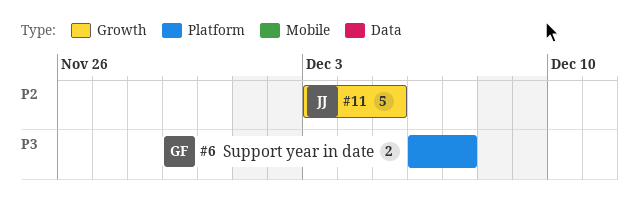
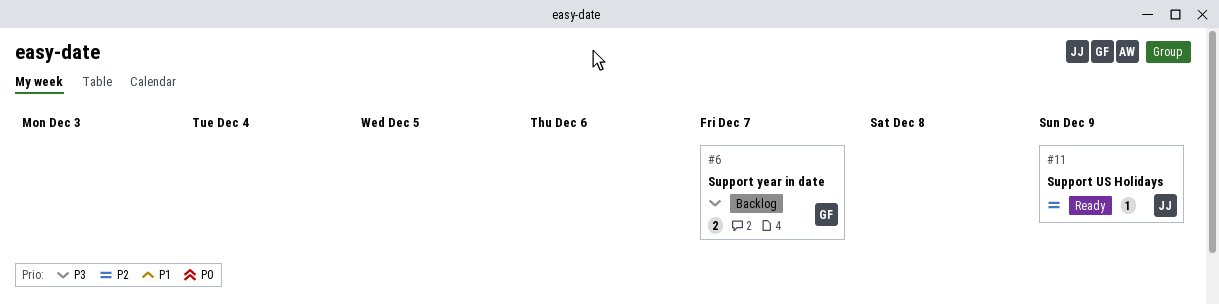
#11, estimate: 5 -> 1
#11, due: Dec 5 -> Dec 9

